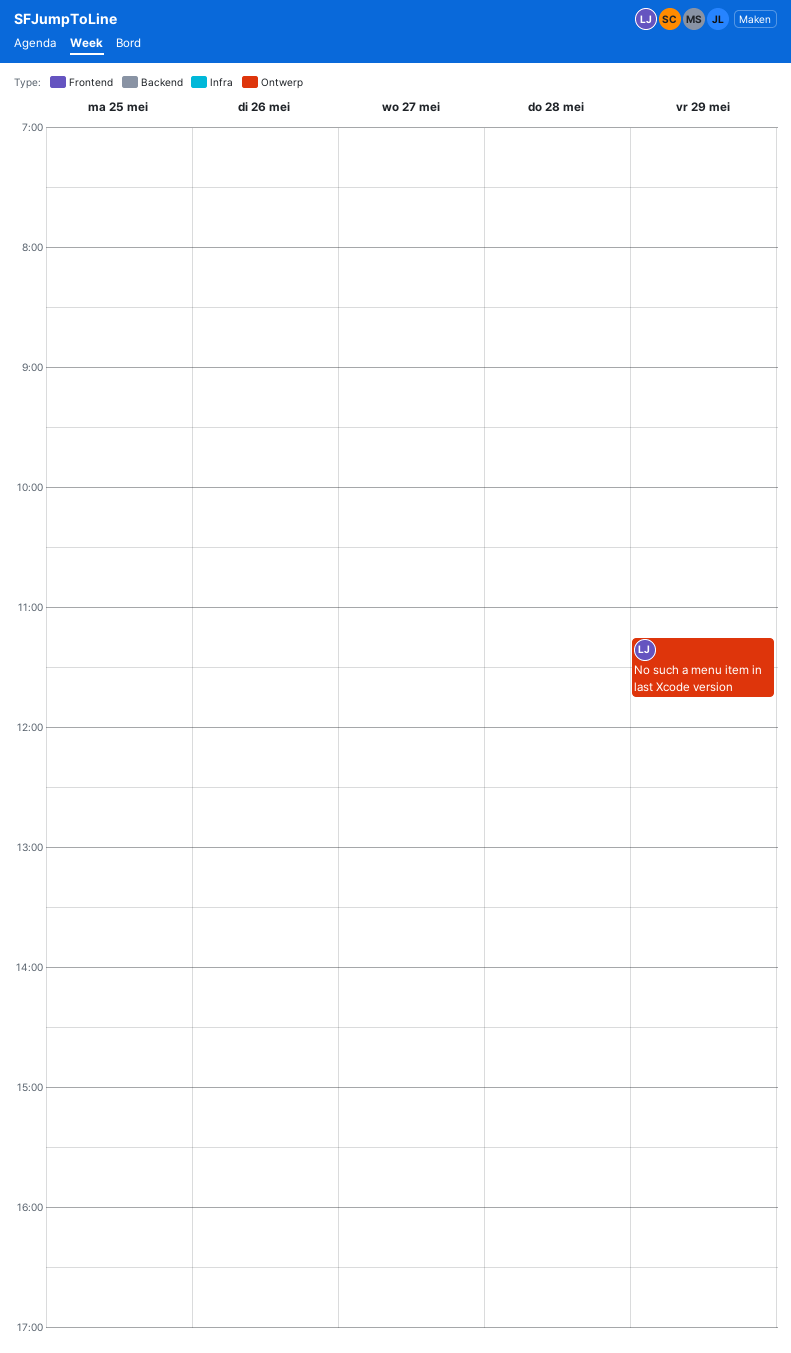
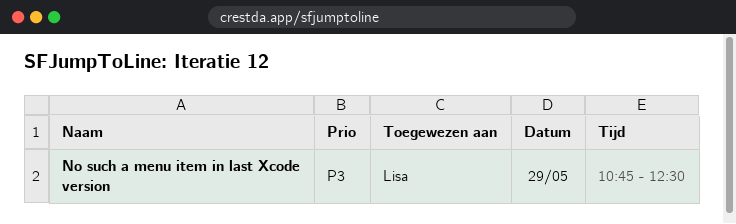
No such a menu item in last Xcode version, begins: 11:15 -> 10:45
No such a menu item in last Xcode version, ends: 11:45 -> 12:30

